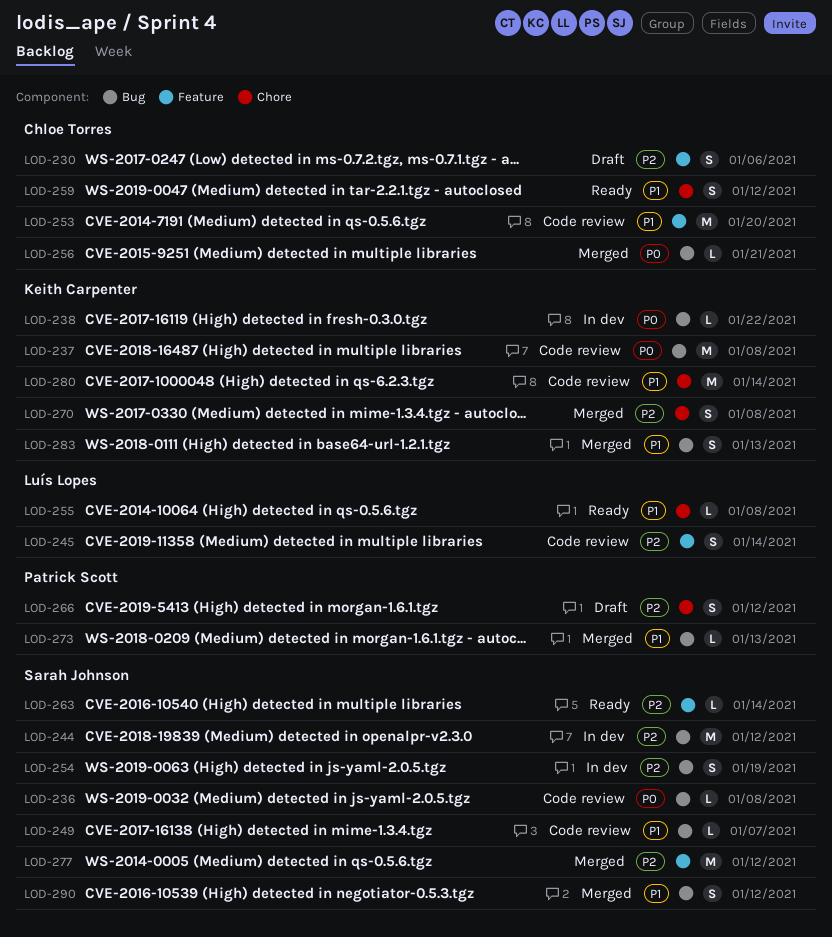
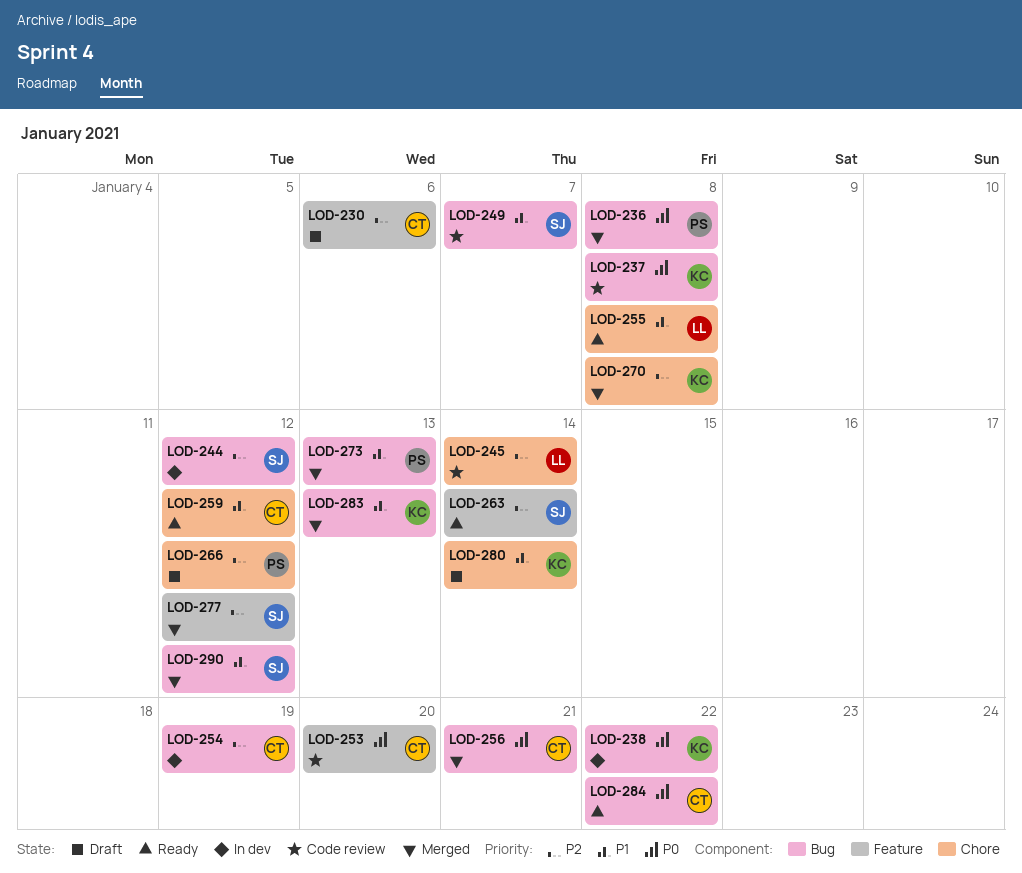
LOD-236, status: Code review -> Merged
LOD-236, owner: Sarah Johnson -> Patrick Scott
LOD-245, label: Feature -> Chore
LOD-253, priority: P1 -> P0
LOD-254, owner: Sarah Johnson -> Chloe Torres
LOD-280, status: Code review -> Draft
LOD-284: none -> present

